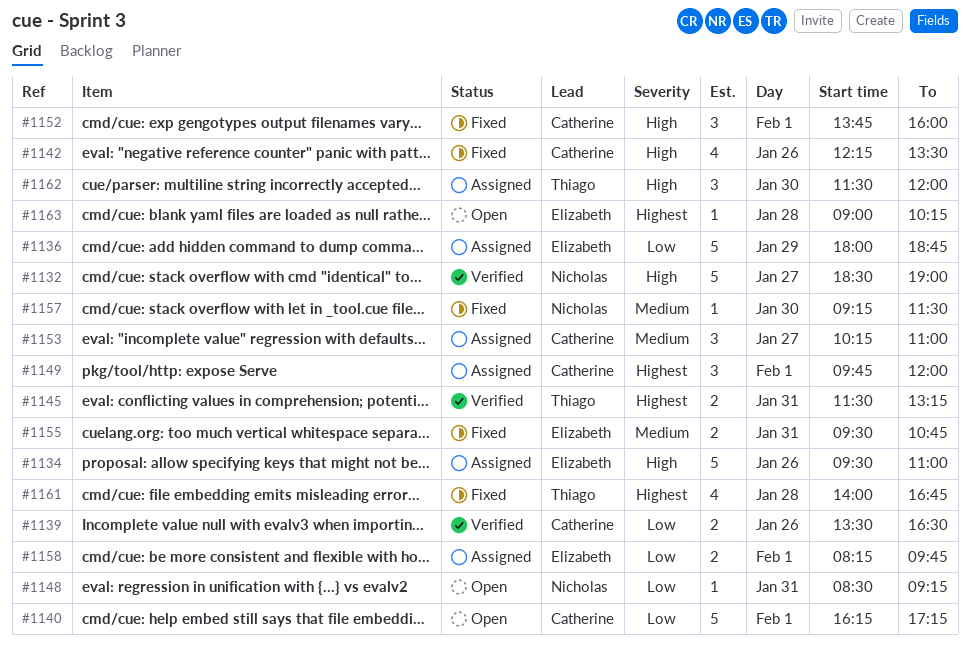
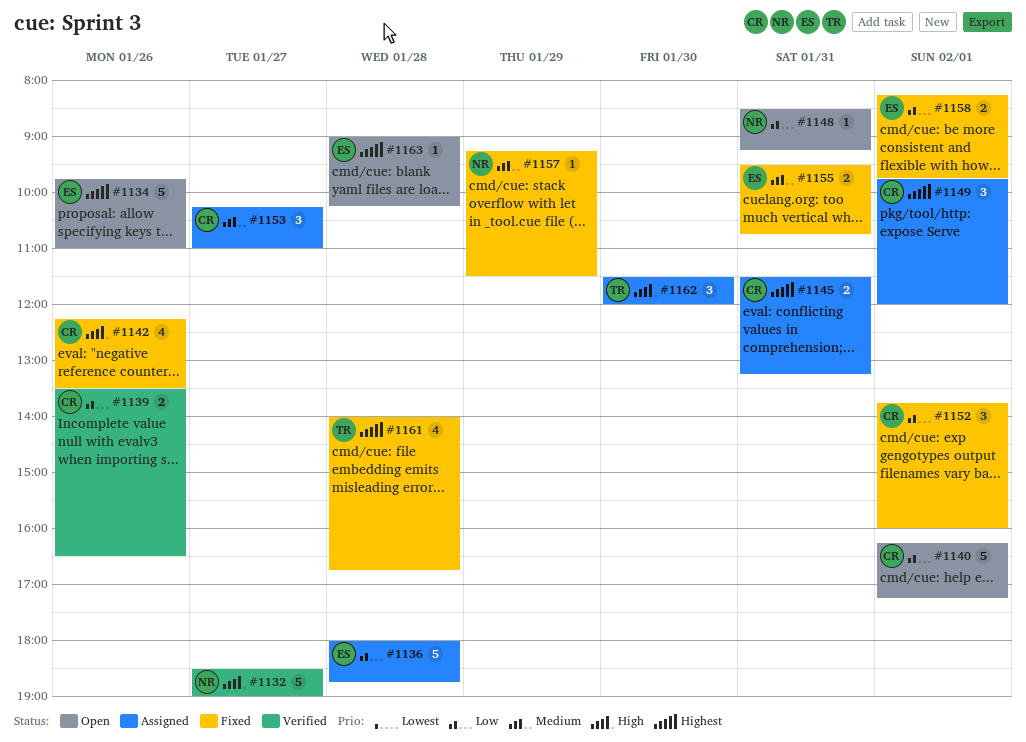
#1134, status: Assigned -> Open
#1134, priority: High -> Highest
#1134, begins: 09:30 -> 09:45
#1136, day: Jan 29 -> Jan 28
#1145, status: Verified -> Assigned
#1145, owner: Thiago -> Catherine
#1152, priority: High -> Low
#1157, day: Jan 30 -> Jan 29
#1158, status: Assigned -> Fixed

